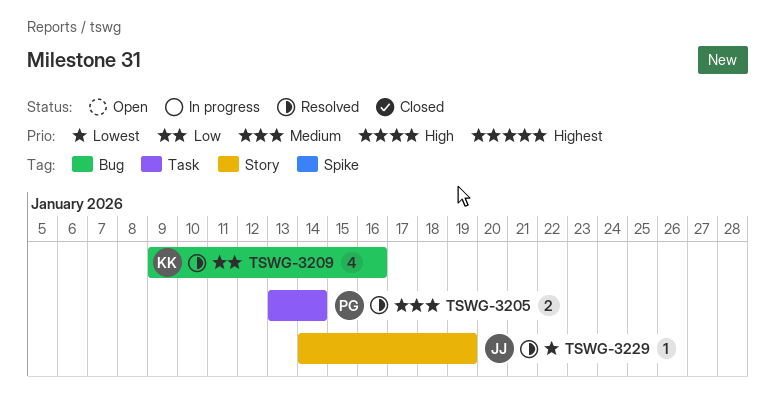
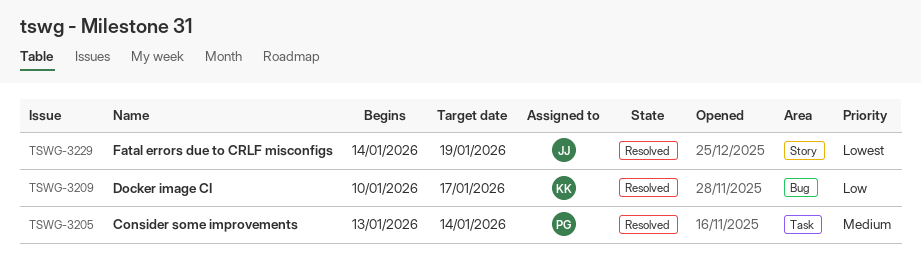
TSWG-3209, start: Jan 9 -> Jan 10
TSWG-3209, due: Jan 16 -> Jan 17

